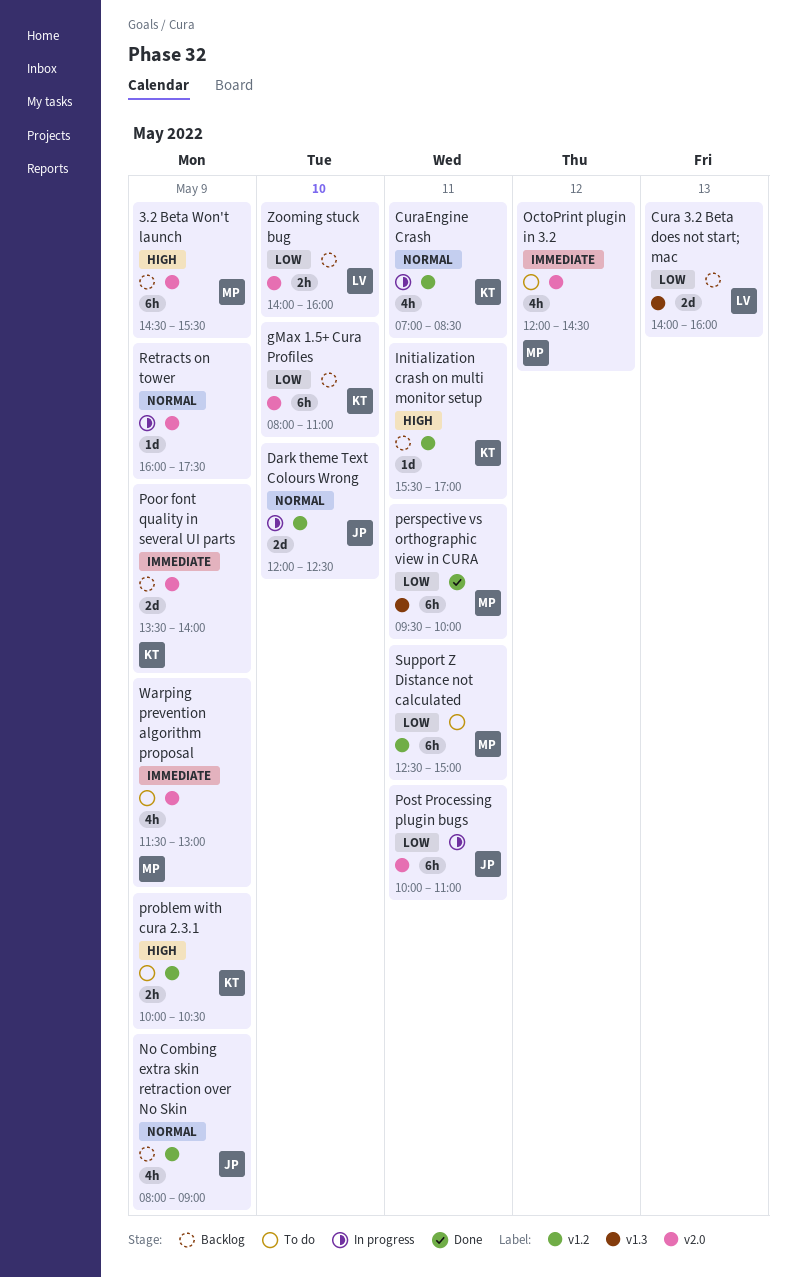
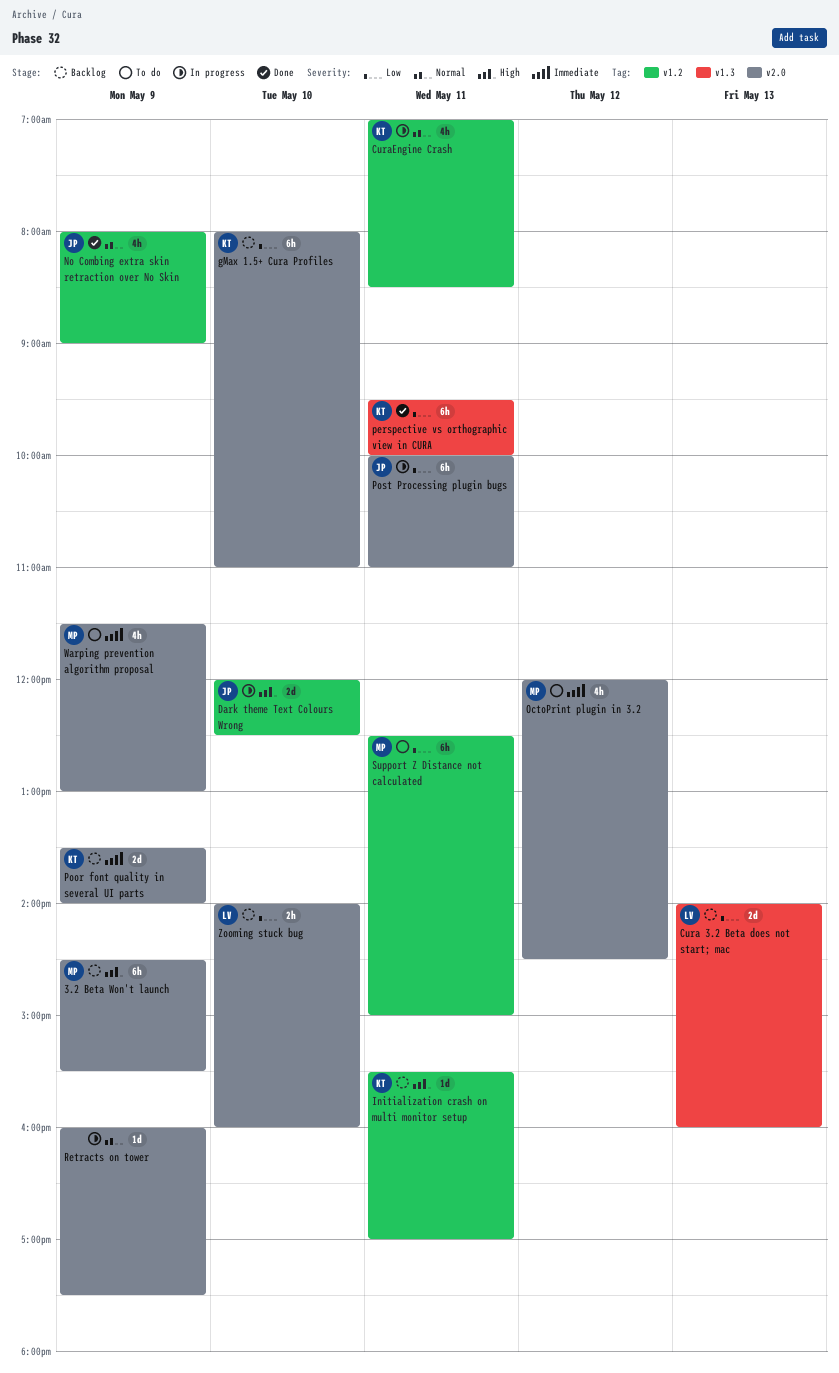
Dark theme Text Colours Wrong, priority: Normal -> High
No Combing extra skin retraction over No Skin, status: Backlog -> Done
perspective vs orthographic view in CURA, owner: MP -> KT
problem with cura 2.3.1: present -> none

